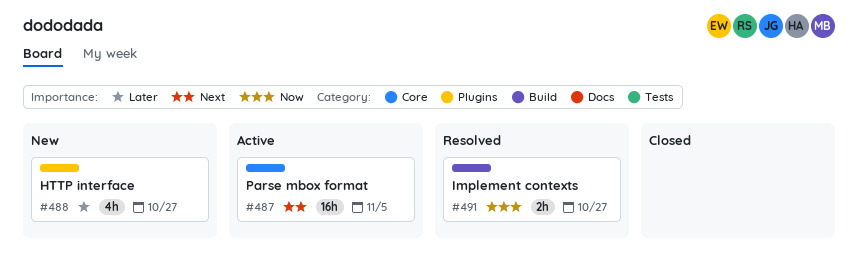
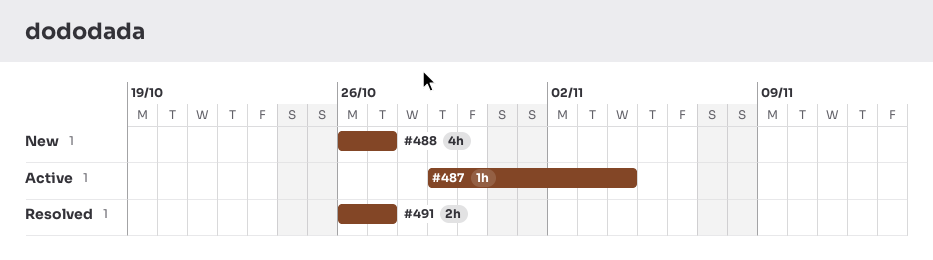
#487, estimate: 16h -> 1h
#487, due: Nov 5 -> Nov 4

